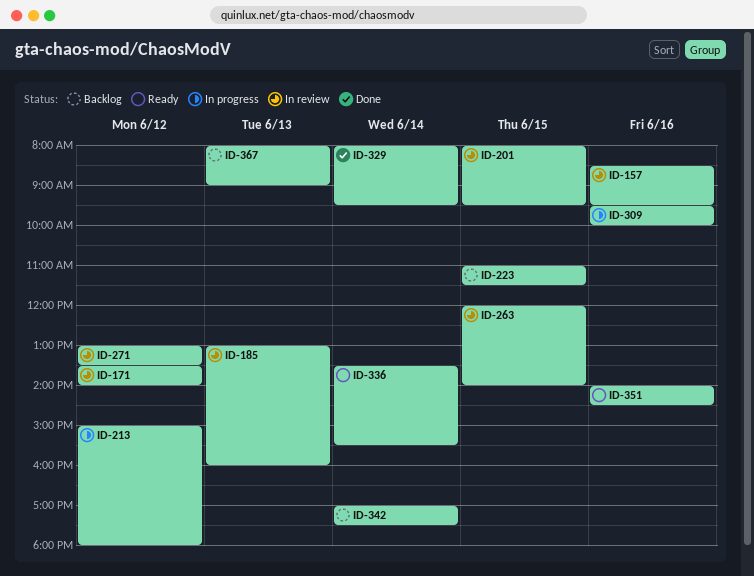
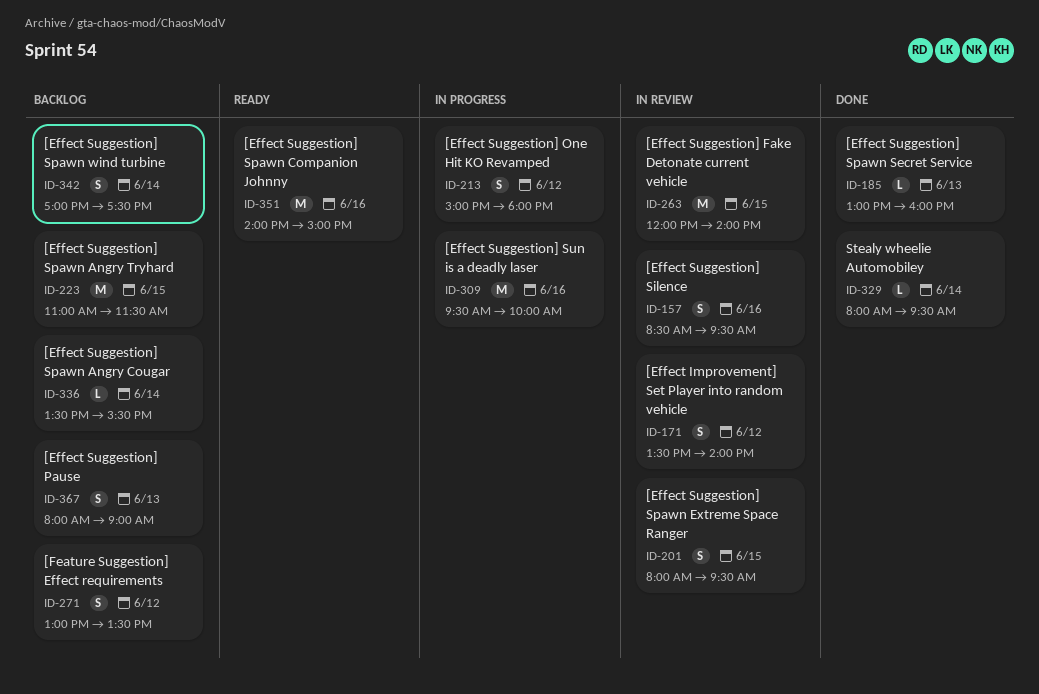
ID-185, status: In review -> Done
ID-271, status: In review -> Backlog
ID-336, status: Ready -> Backlog
ID-351, ends: 14:30 -> 15:00

